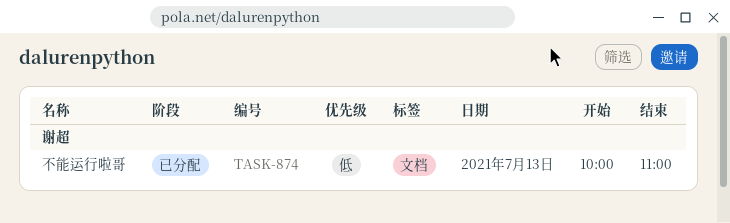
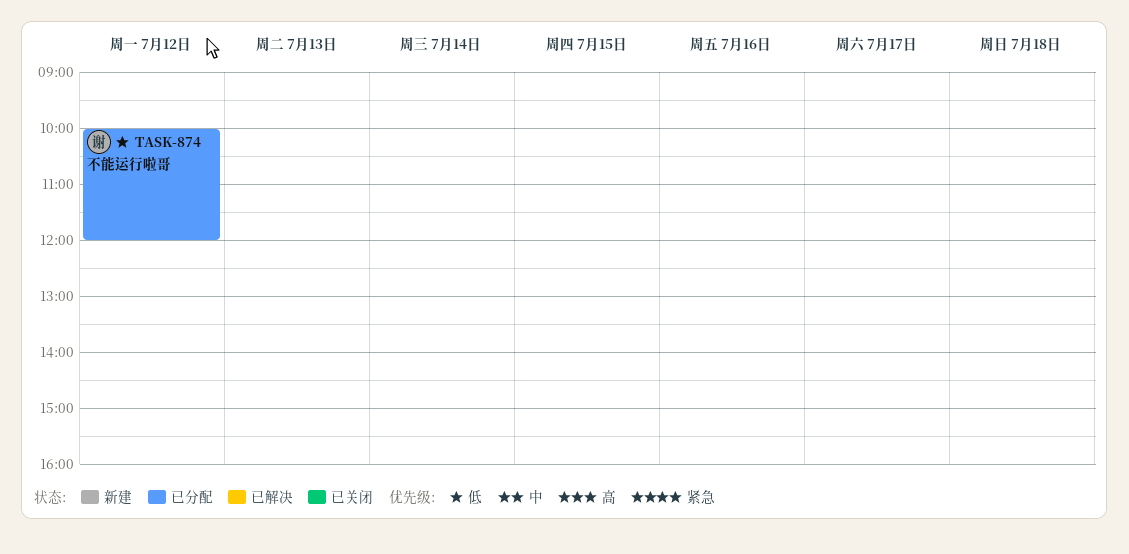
TASK-874, day: Jul 13 -> Jul 12
TASK-874, ends: 11:00 -> 12:00

